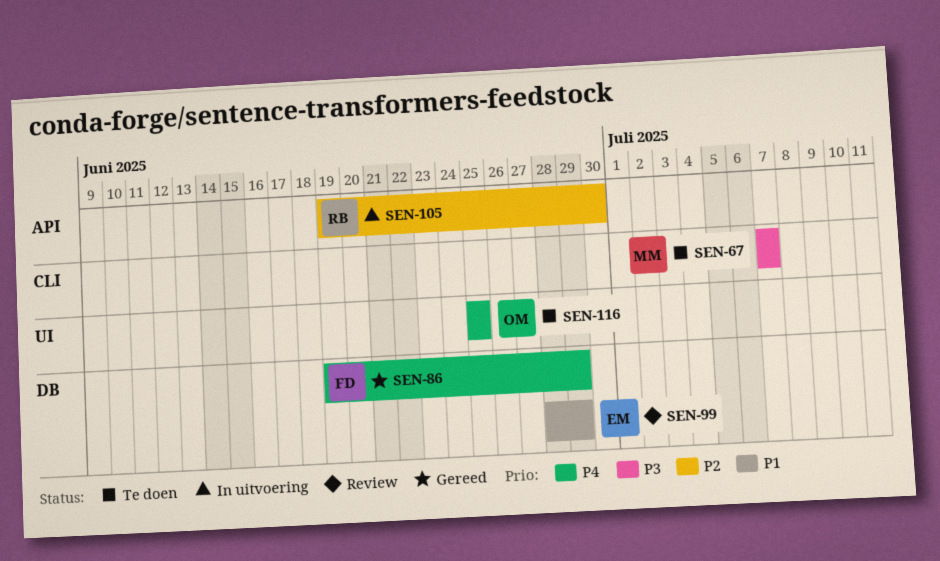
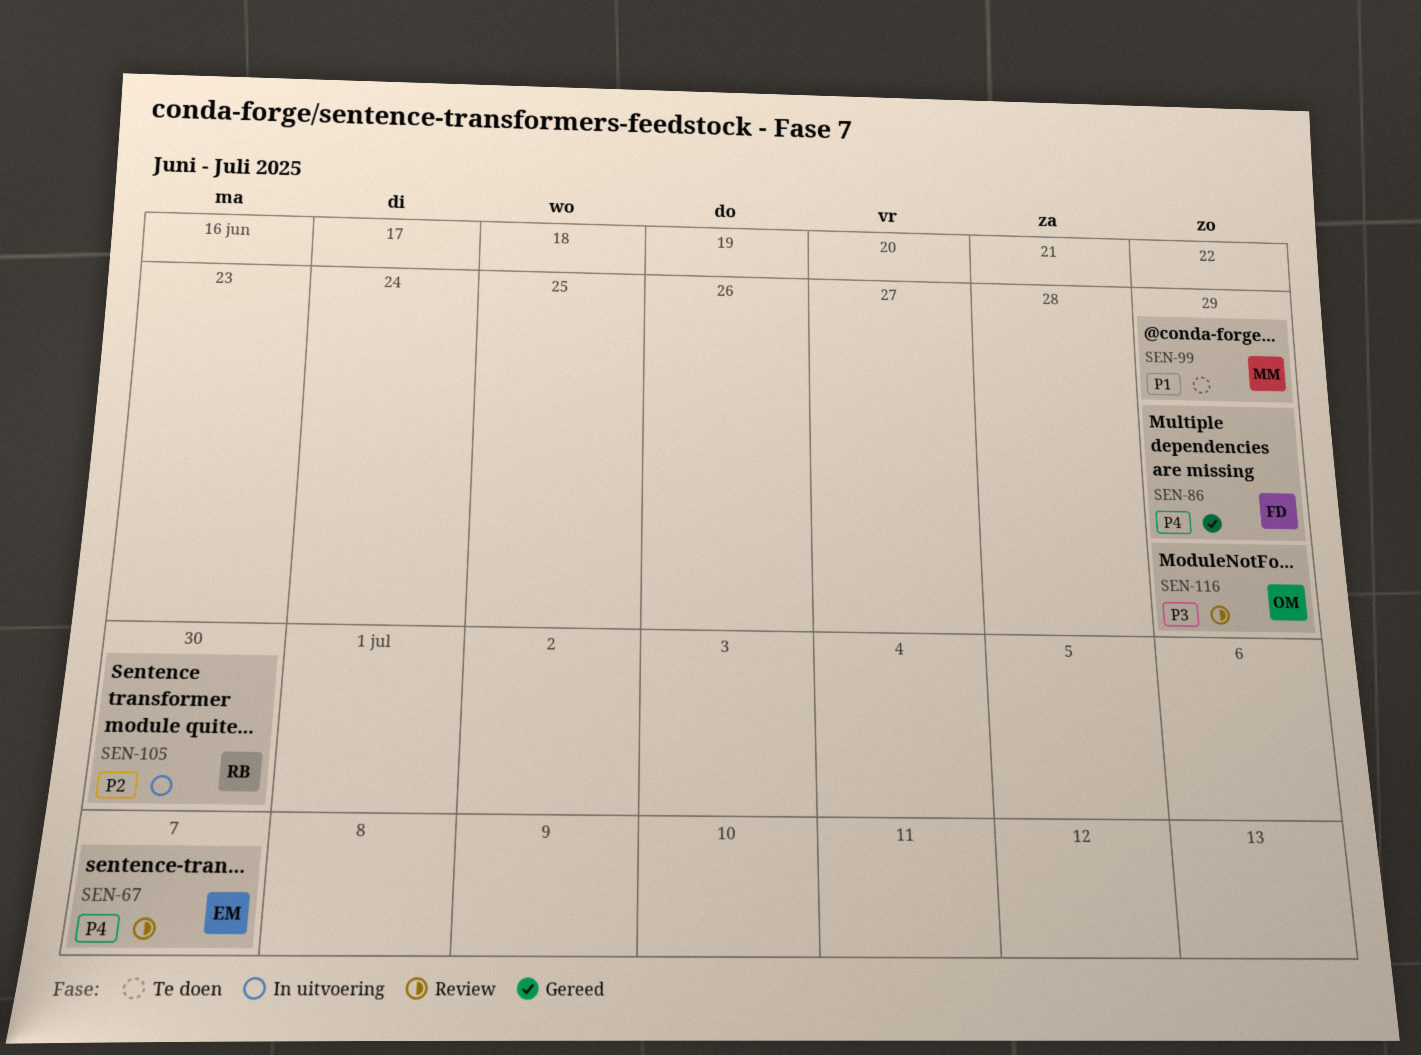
SEN-67, status: Te doen -> Review
SEN-67, owner: MM -> EM
SEN-67, priority: P3 -> P4
SEN-99, status: Review -> Te doen
SEN-99, owner: EM -> MM
SEN-116, status: Te doen -> Review
SEN-116, priority: P4 -> P3
SEN-116, due: Jun 25 -> Jun 29

